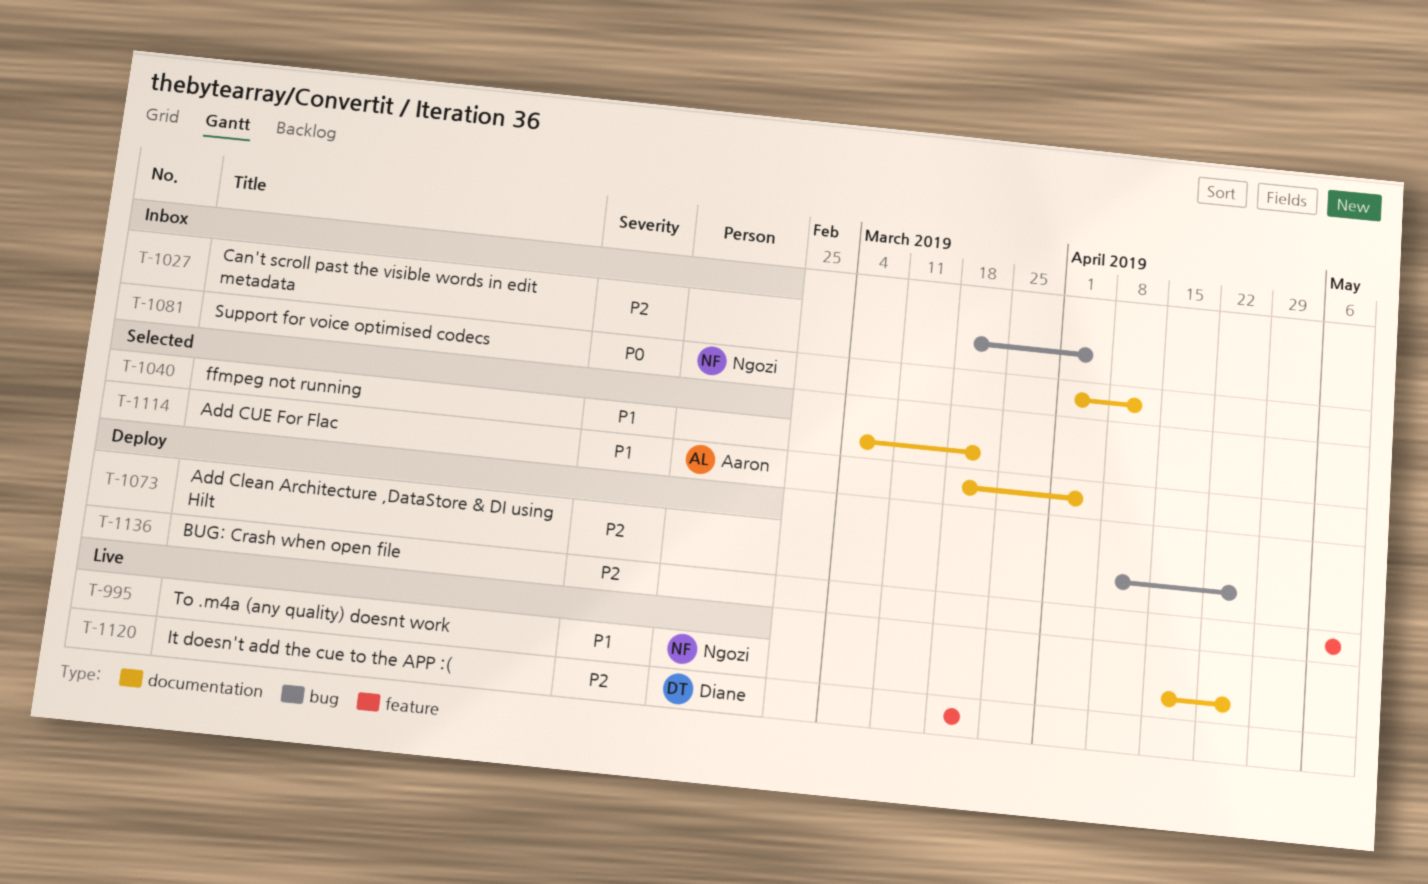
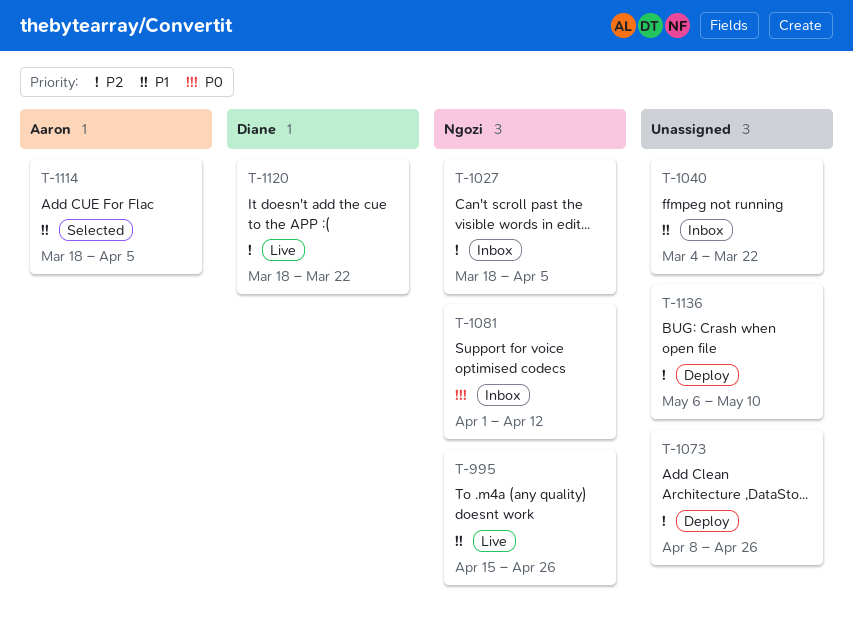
T-1027, owner: none -> Ngozi
T-1040, status: Selected -> Inbox

